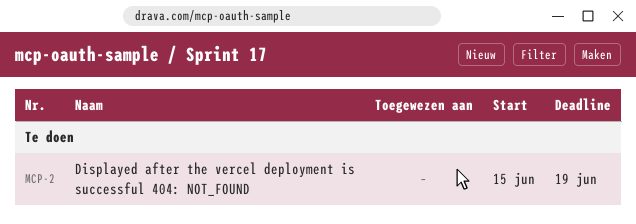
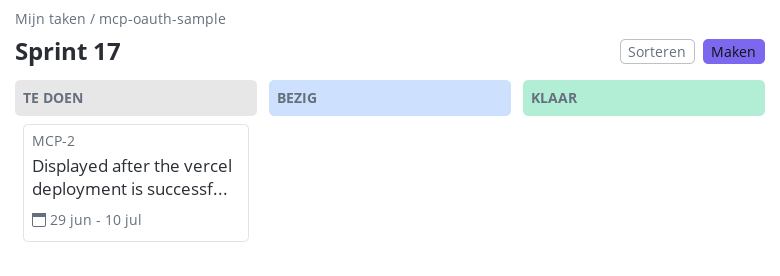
MCP-2, start: Jun 15 -> Jun 29
MCP-2, due: Jun 19 -> Jul 10

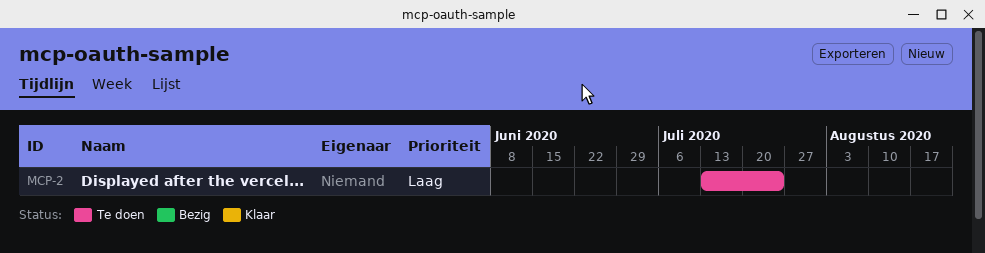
MCP-2, start: Jun 29 -> Jul 13
MCP-2, due: Jul 10 -> Jul 24

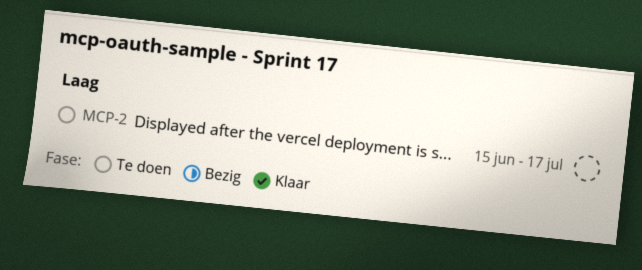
MCP-2, start: Jul 13 -> Jun 15
MCP-2, due: Jul 24 -> Jul 17

